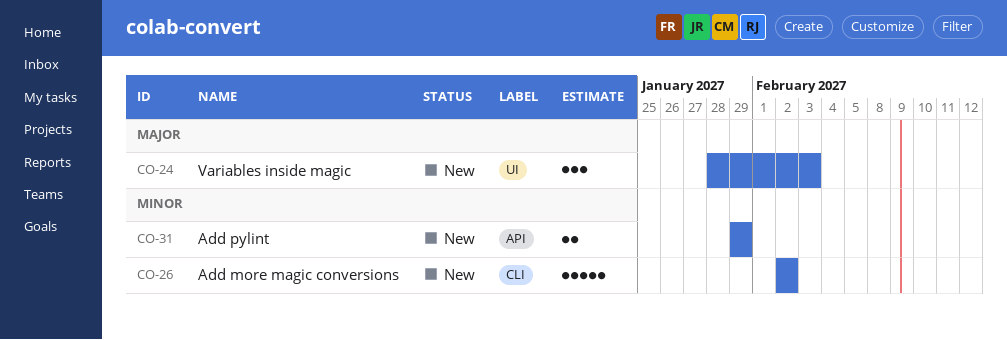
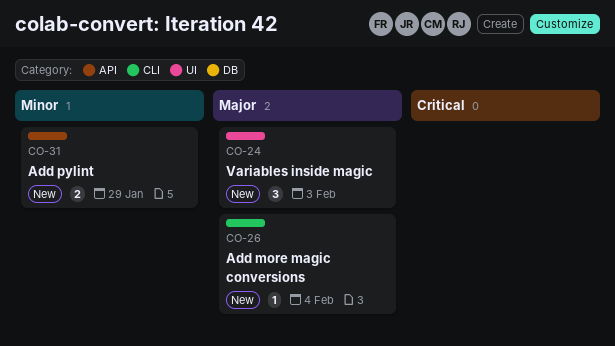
CO-26, priority: Minor -> Major
CO-26, estimate: 5 -> 1
CO-26, due: Feb 2 -> Feb 4

